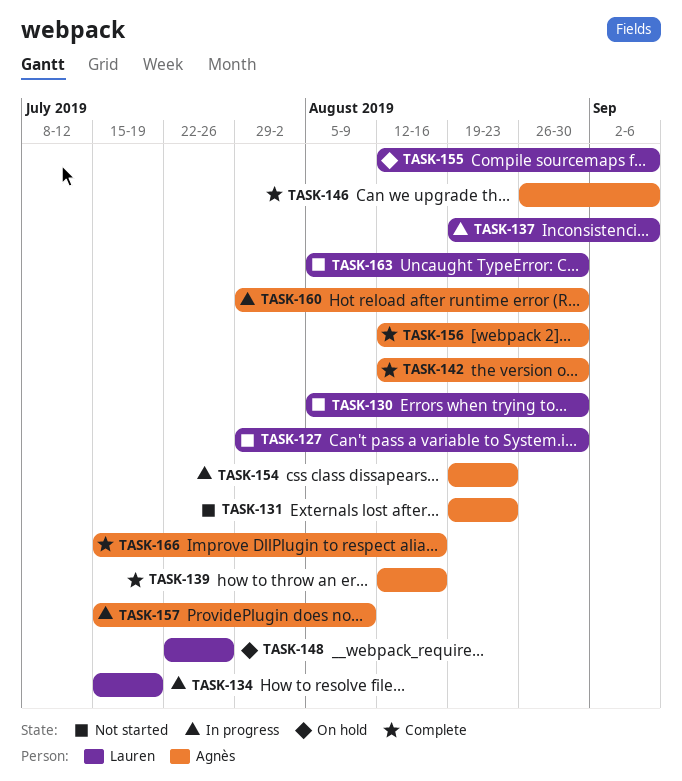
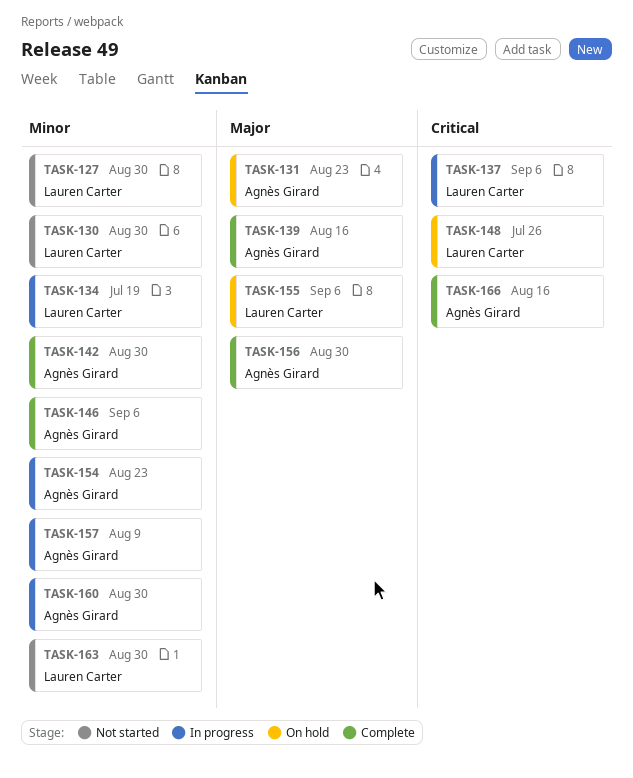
TASK-131, status: Not started -> On hold

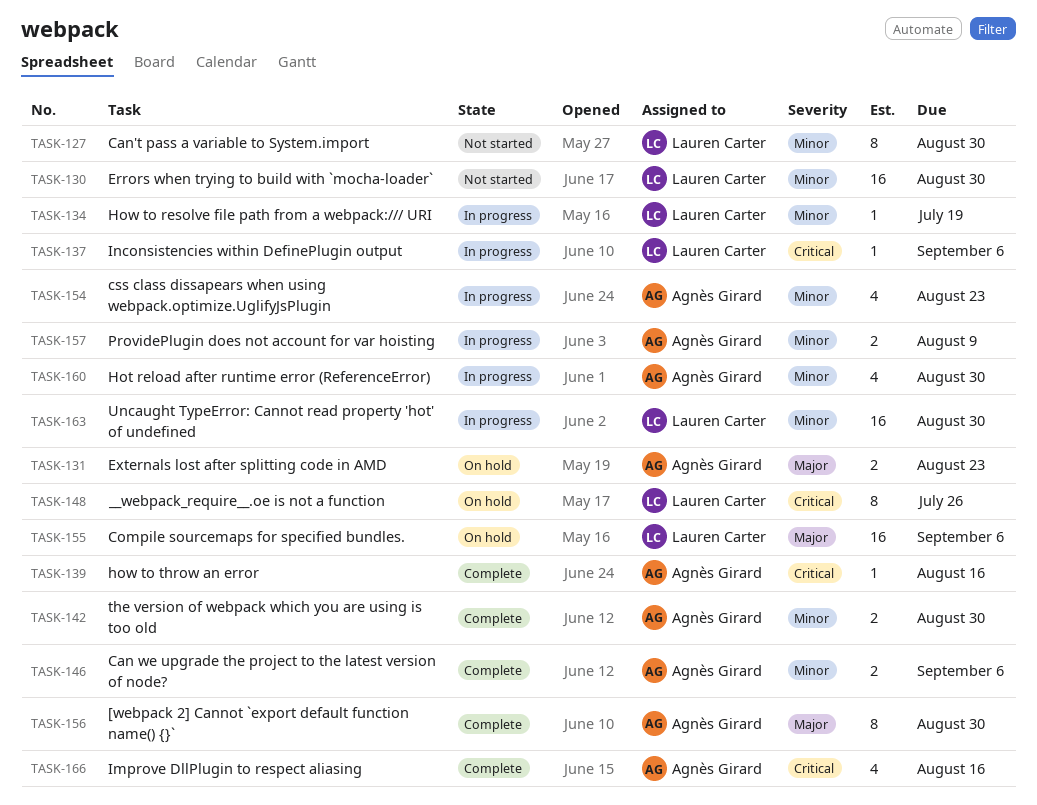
TASK-139, priority: Major -> Critical
TASK-163, status: Not started -> In progress

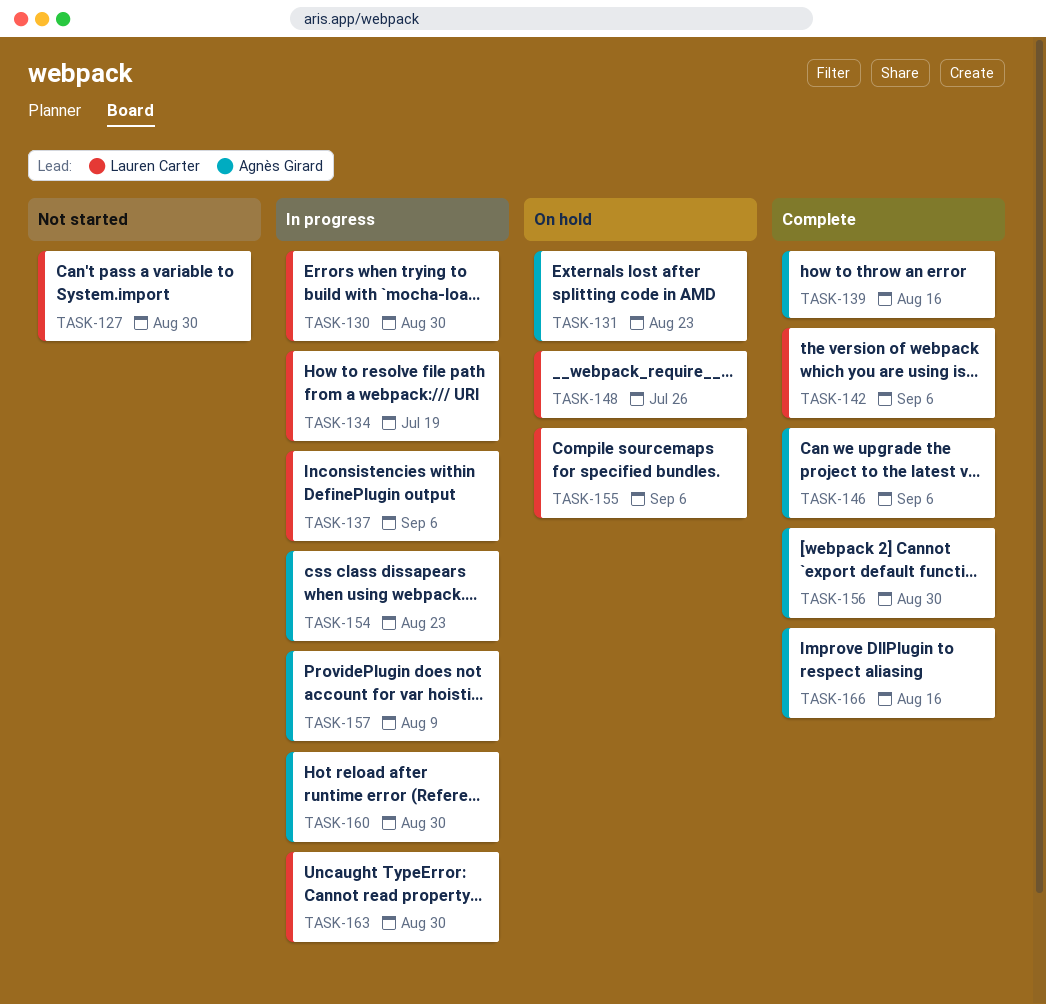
TASK-130, status: Not started -> In progress
TASK-142, owner: Agnès Girard -> Lauren Carter
TASK-142, due: Aug 30 -> Sep 6

